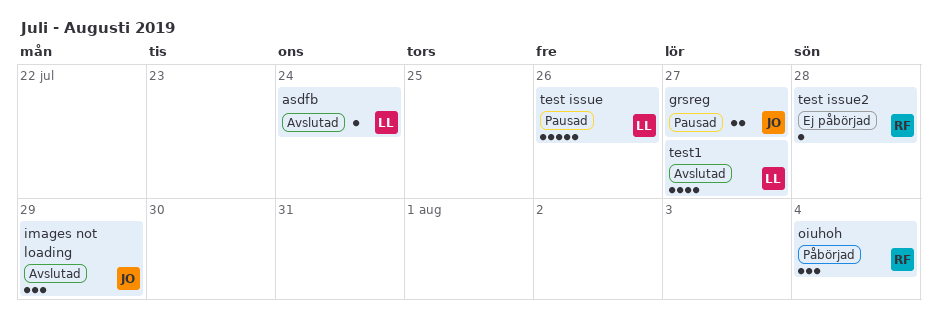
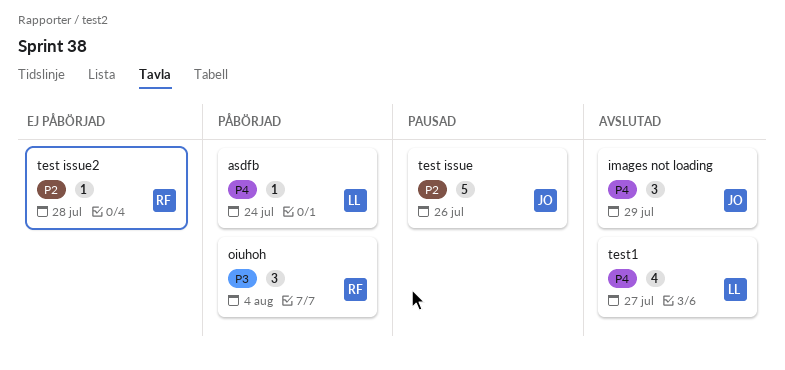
asdfb, status: Avslutad -> Påbörjad
grsreg: present -> none
test issue, owner: LL -> JO

